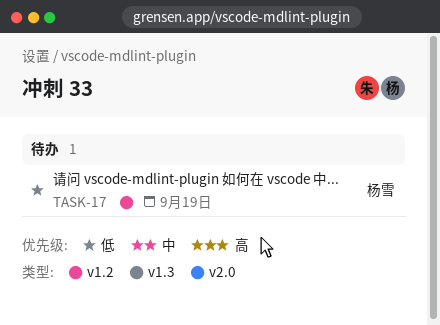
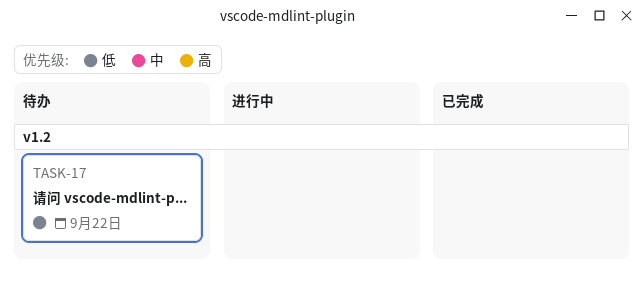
TASK-17, due: Sep 19 -> Sep 22

